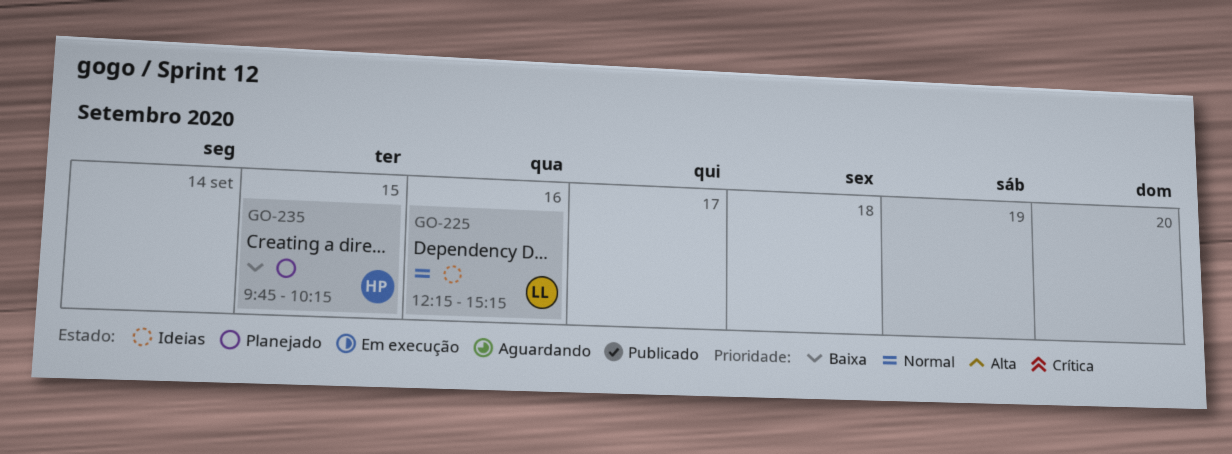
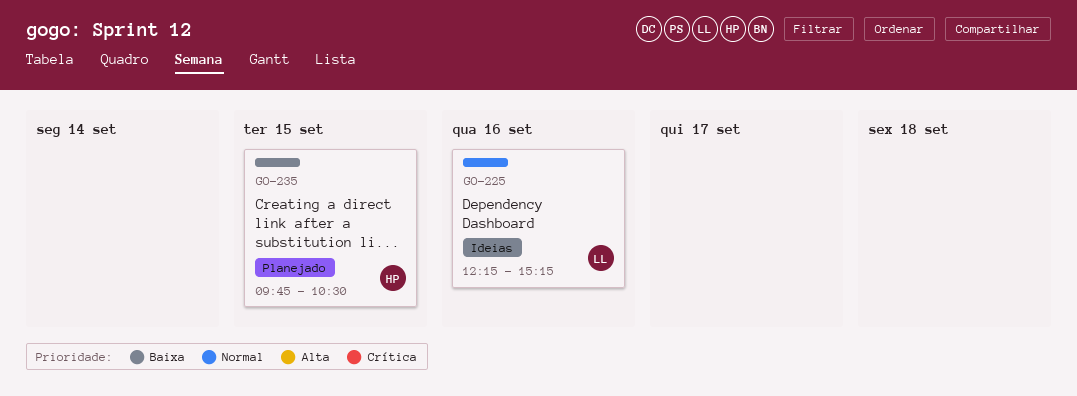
GO-235, ends: 10:15 -> 10:30

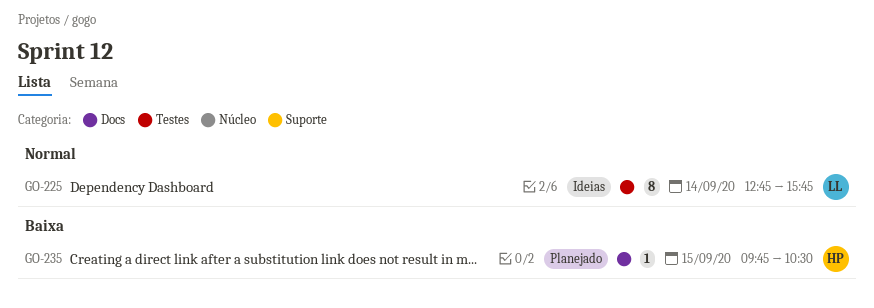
GO-225, day: Sep 16 -> Sep 14
GO-225, begins: 12:15 -> 12:45
GO-225, ends: 15:15 -> 15:45

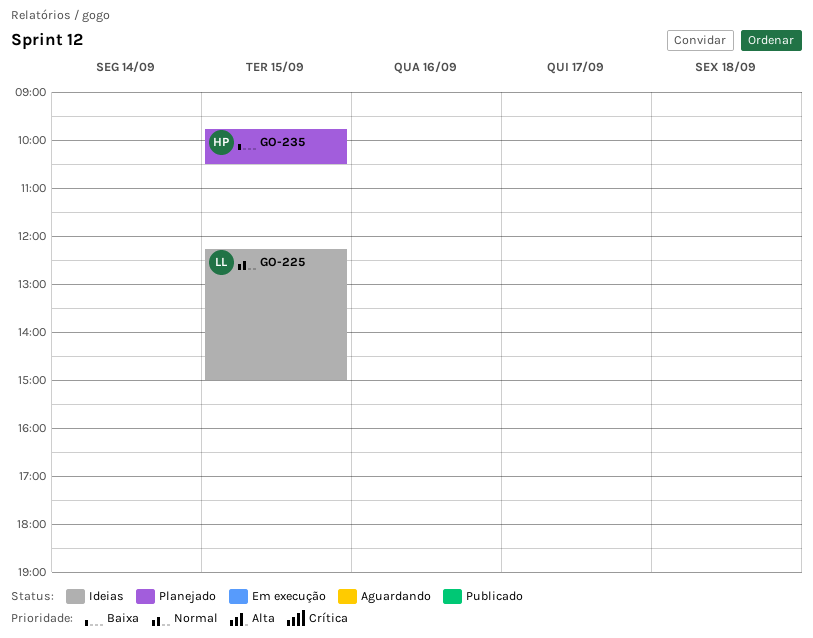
GO-225, day: Sep 14 -> Sep 15
GO-225, begins: 12:45 -> 12:15
GO-225, ends: 15:45 -> 15:00

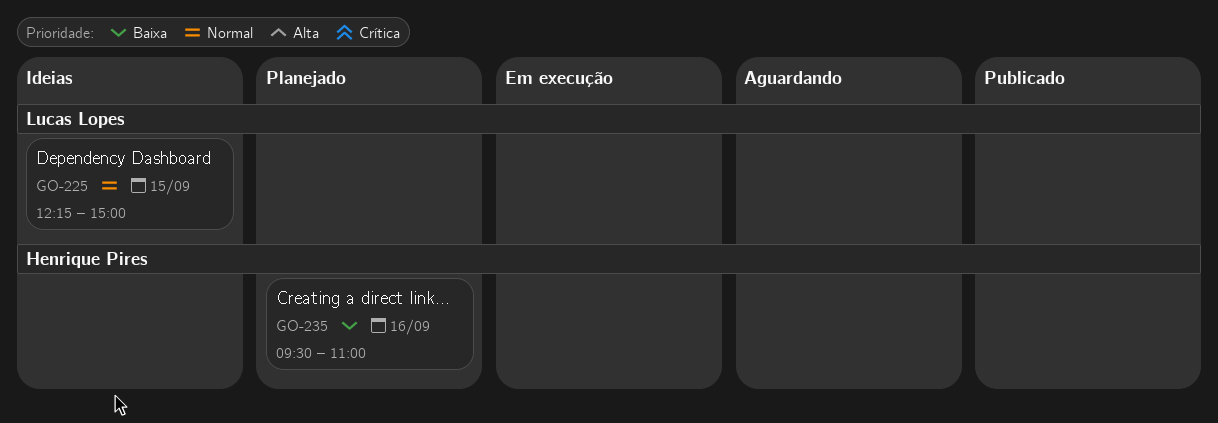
GO-235, day: Sep 15 -> Sep 16
GO-235, begins: 09:45 -> 09:30
GO-235, ends: 10:30 -> 11:00

